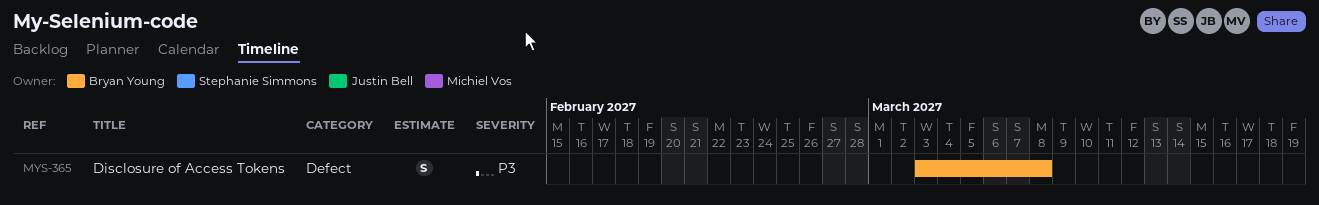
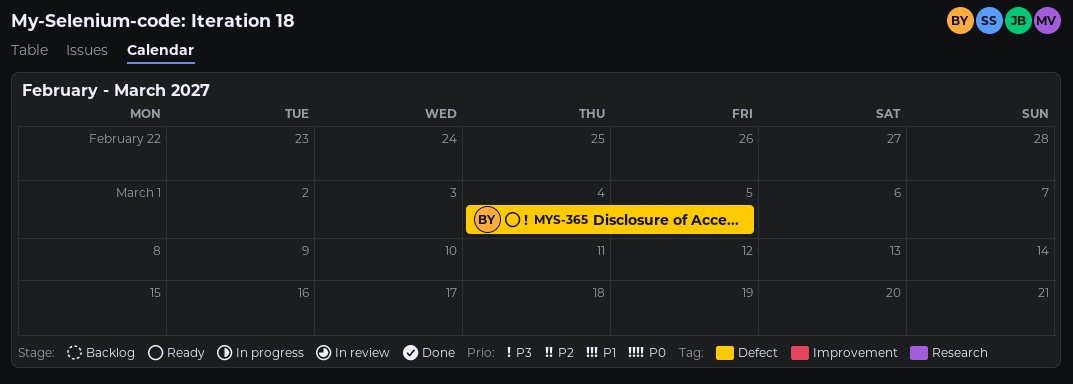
MYS-365, start: Mar 3 -> Mar 4
MYS-365, due: Mar 8 -> Mar 5

